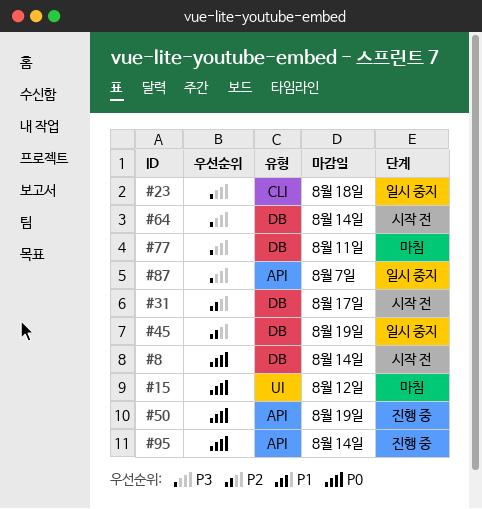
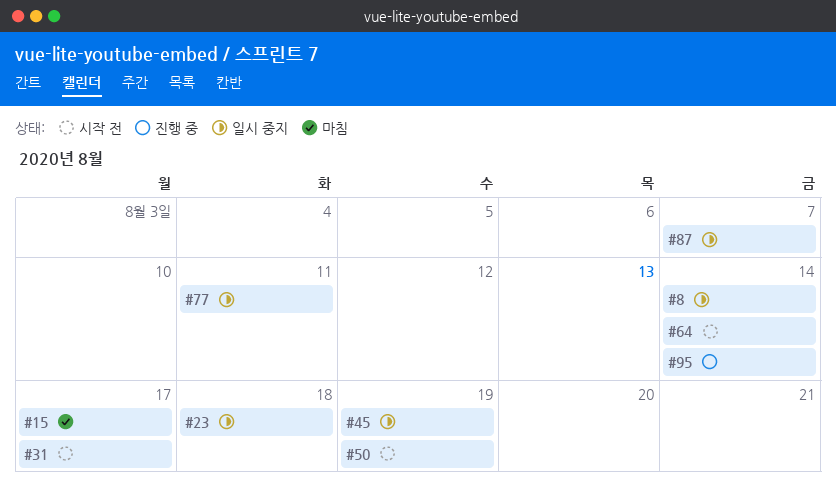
#8, status: 시작 전 -> 일시 중지
#15, due: Aug 12 -> Aug 17
#50, status: 진행 중 -> 시작 전
#77, status: 마침 -> 일시 중지

